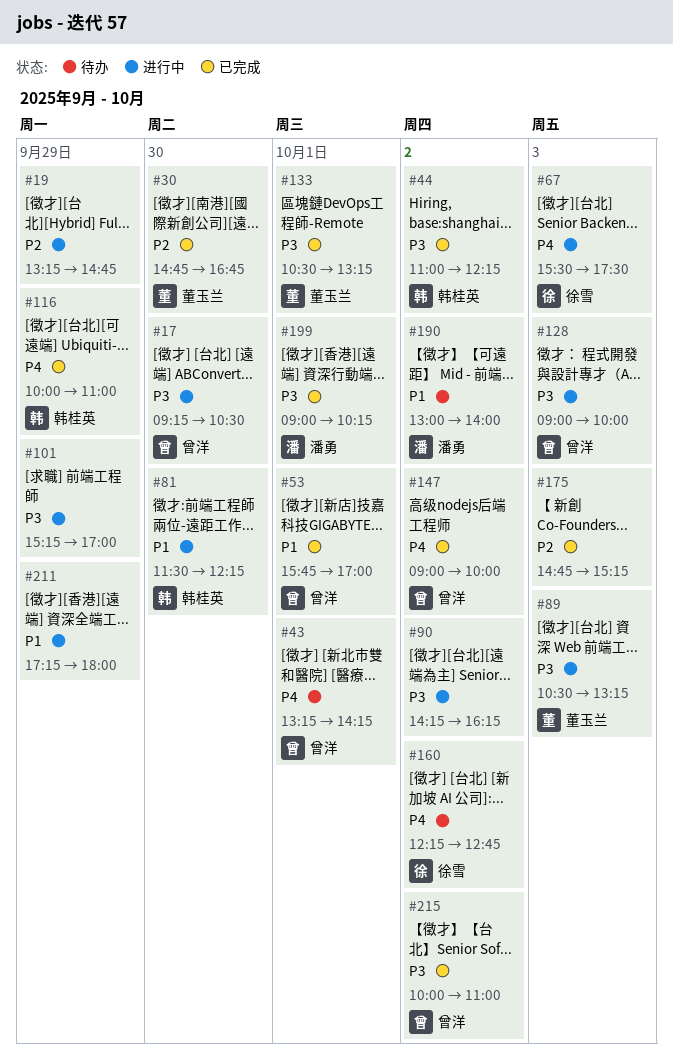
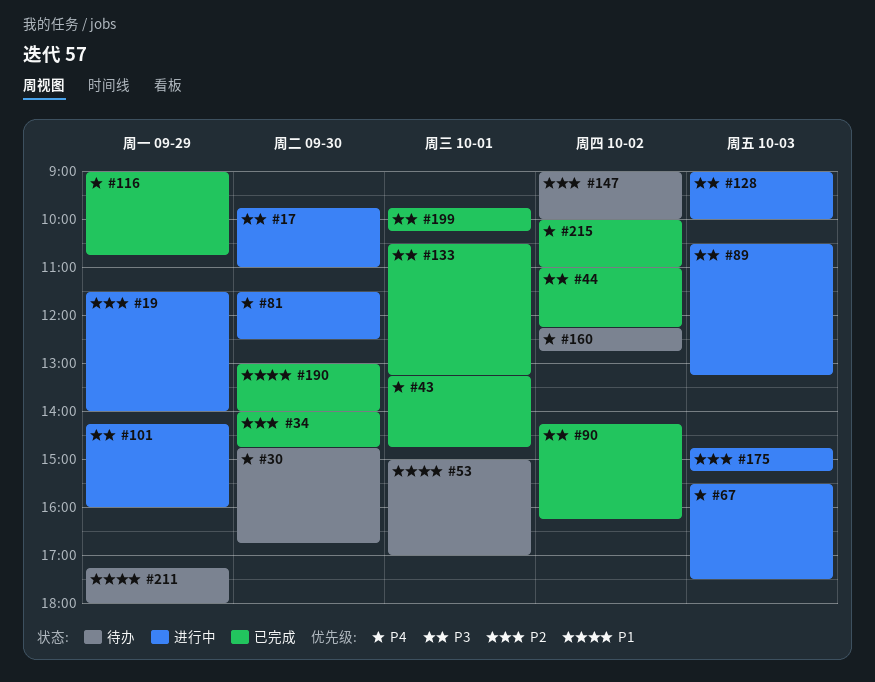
#17, begins: 09:15 -> 09:45
#17, ends: 10:30 -> 11:00
#19, begins: 13:15 -> 11:30
#19, ends: 14:45 -> 14:00
#30, status: 已完成 -> 待办
#30, priority: P2 -> P4
#34: none -> present
#43, status: 待办 -> 已完成
#43, ends: 14:15 -> 14:45
#53, status: 已完成 -> 待办
#53, begins: 15:45 -> 15:00
#81, priority: P1 -> P4
#81, ends: 12:15 -> 12:30
#90, status: 进行中 -> 已完成
#101, begins: 15:15 -> 14:15
#101, ends: 17:00 -> 16:00
#116, begins: 10:00 -> 09:00
#116, ends: 11:00 -> 10:45
#147, status: 已完成 -> 待办
#147, priority: P4 -> P2
#175, status: 已完成 -> 进行中
#190, status: 待办 -> 已完成
#190, day: Oct 2 -> Sep 30
#199, begins: 09:00 -> 09:45
#211, status: 进行中 -> 待办
#215, priority: P3 -> P4

